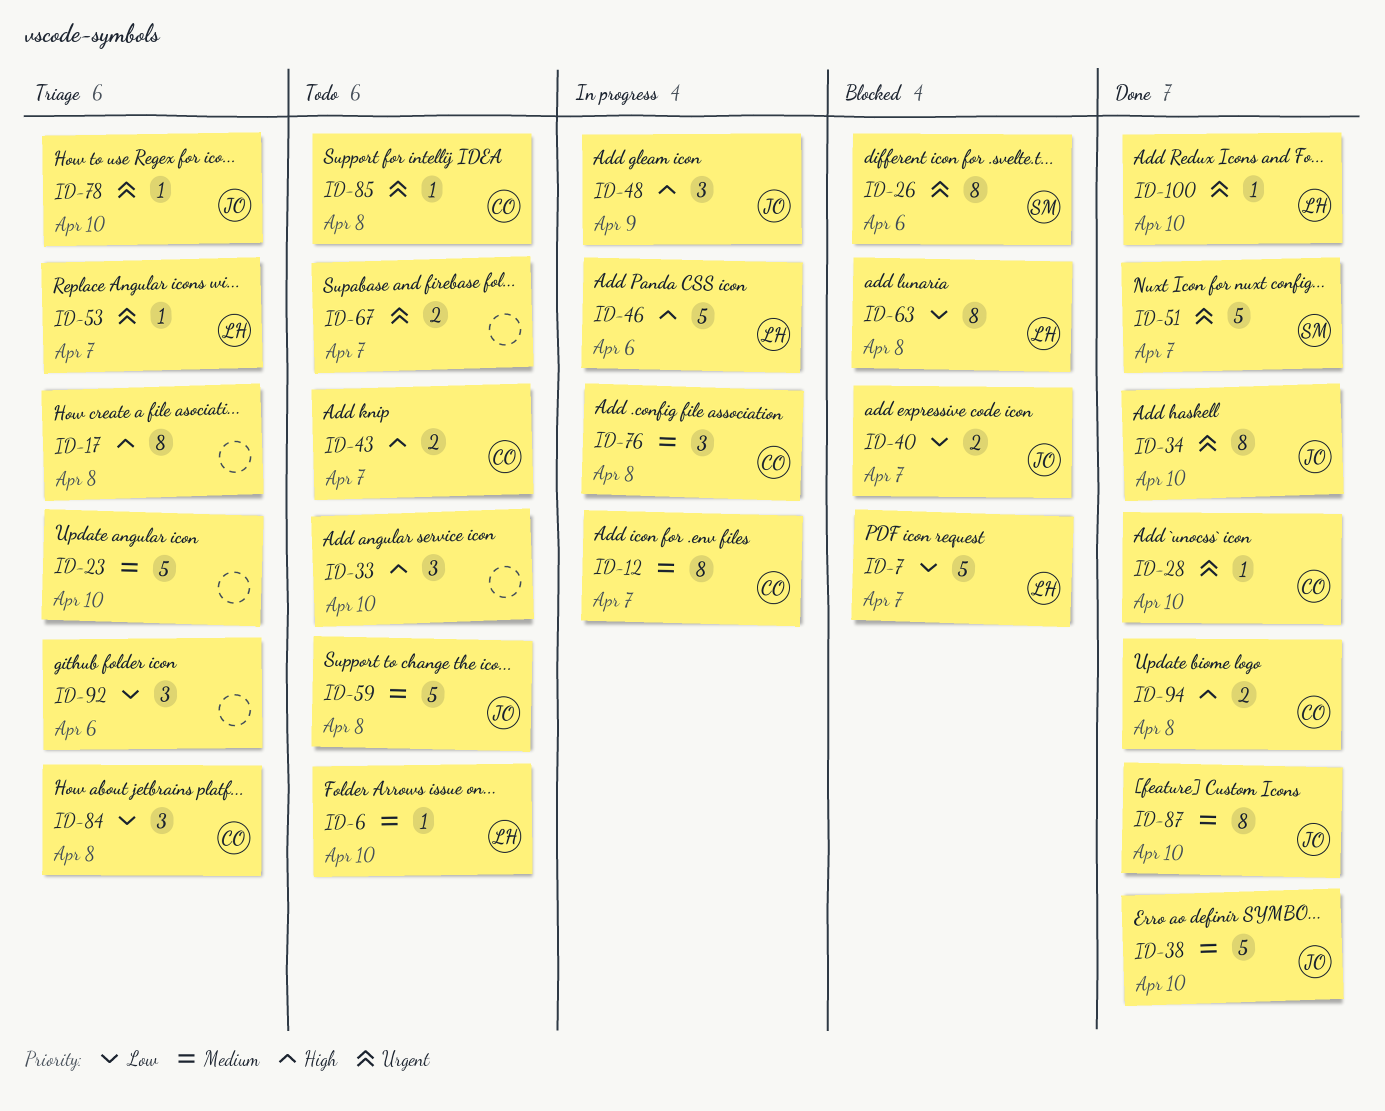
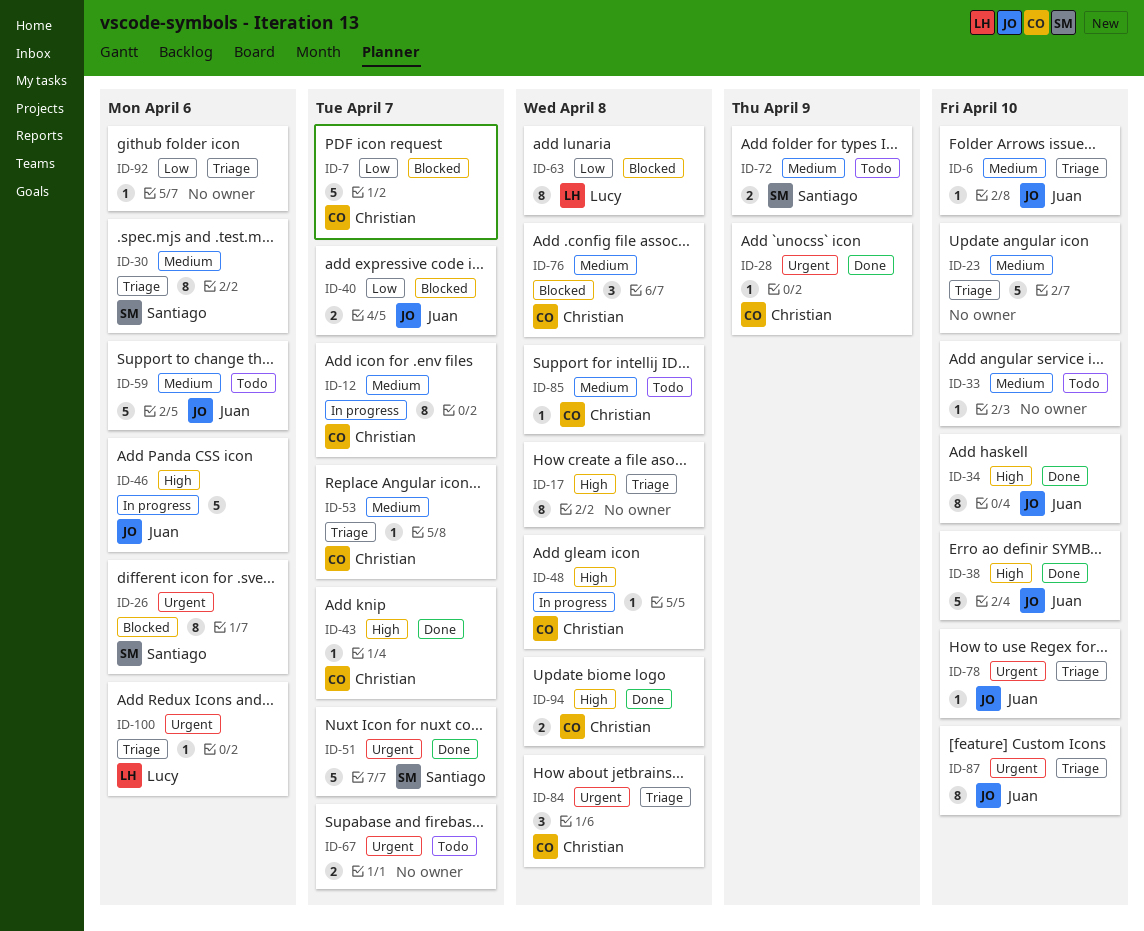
ID-6, status: Todo -> Triage
ID-6, owner: Lucy -> Juan
ID-7, owner: Lucy -> Christian
ID-28, due: Apr 10 -> Apr 9
ID-30: none -> present
ID-33, priority: High -> Medium
ID-33, estimate: 3 -> 1
ID-34, priority: Urgent -> High
ID-38, priority: Medium -> High
ID-43, status: Todo -> Done
ID-43, estimate: 2 -> 1
ID-46, owner: Lucy -> Juan
ID-48, owner: Juan -> Christian
ID-48, estimate: 3 -> 1
ID-48, due: Apr 9 -> Apr 8
ID-53, owner: Lucy -> Christian
ID-53, priority: Urgent -> Medium
ID-59, due: Apr 8 -> Apr 6
ID-72: none -> present
ID-76, status: In progress -> Blocked
ID-84, priority: Low -> Urgent
ID-85, priority: Urgent -> Medium
ID-87, status: Done -> Triage
ID-87, priority: Medium -> Urgent
ID-92, estimate: 3 -> 1
ID-100, status: Done -> Triage
ID-100, due: Apr 10 -> Apr 6

